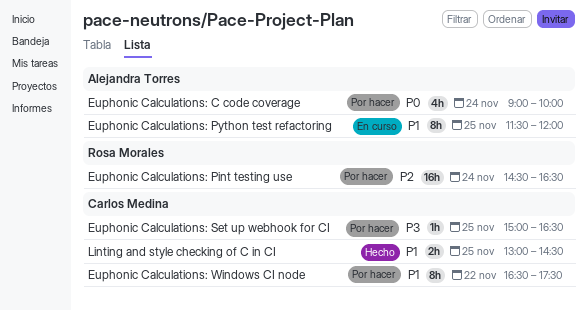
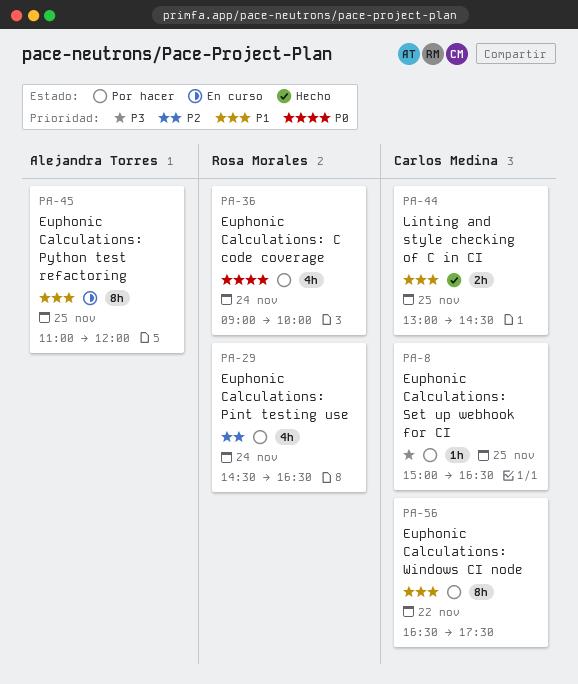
Euphonic Calculations: C code coverage, owner: Alejandra Torres -> Rosa Morales
Euphonic Calculations: Pint testing use, estimate: 16h -> 4h
Euphonic Calculations: Python test refactoring, begins: 11:30 -> 11:00

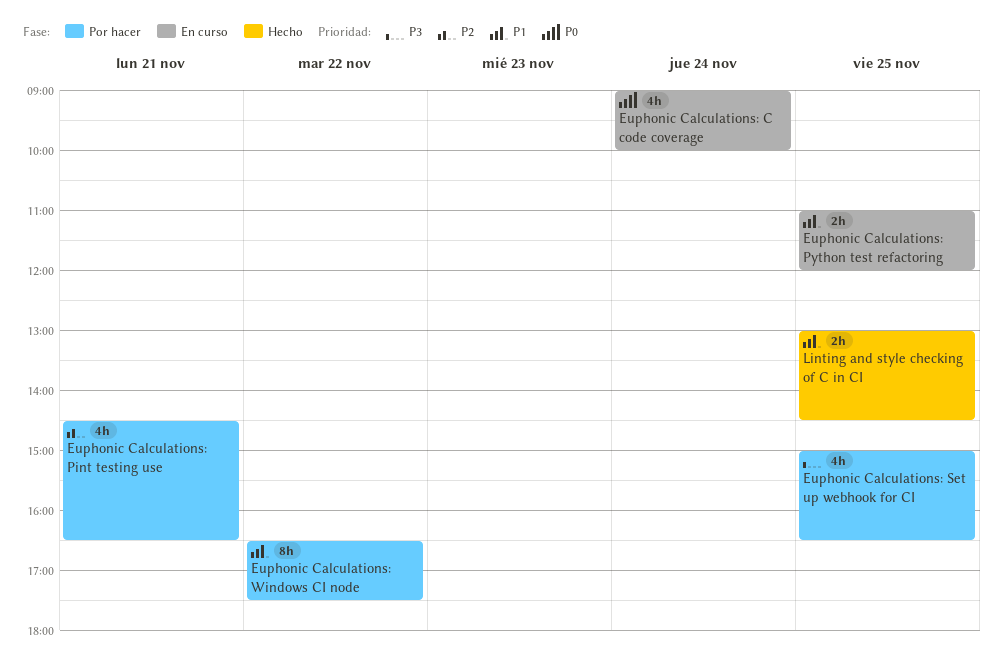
Euphonic Calculations: C code coverage, status: Por hacer -> En curso
Euphonic Calculations: Pint testing use, day: Nov 24 -> Nov 21
Euphonic Calculations: Python test refactoring, estimate: 8h -> 2h
Euphonic Calculations: Set up webhook for CI, estimate: 1h -> 4h

